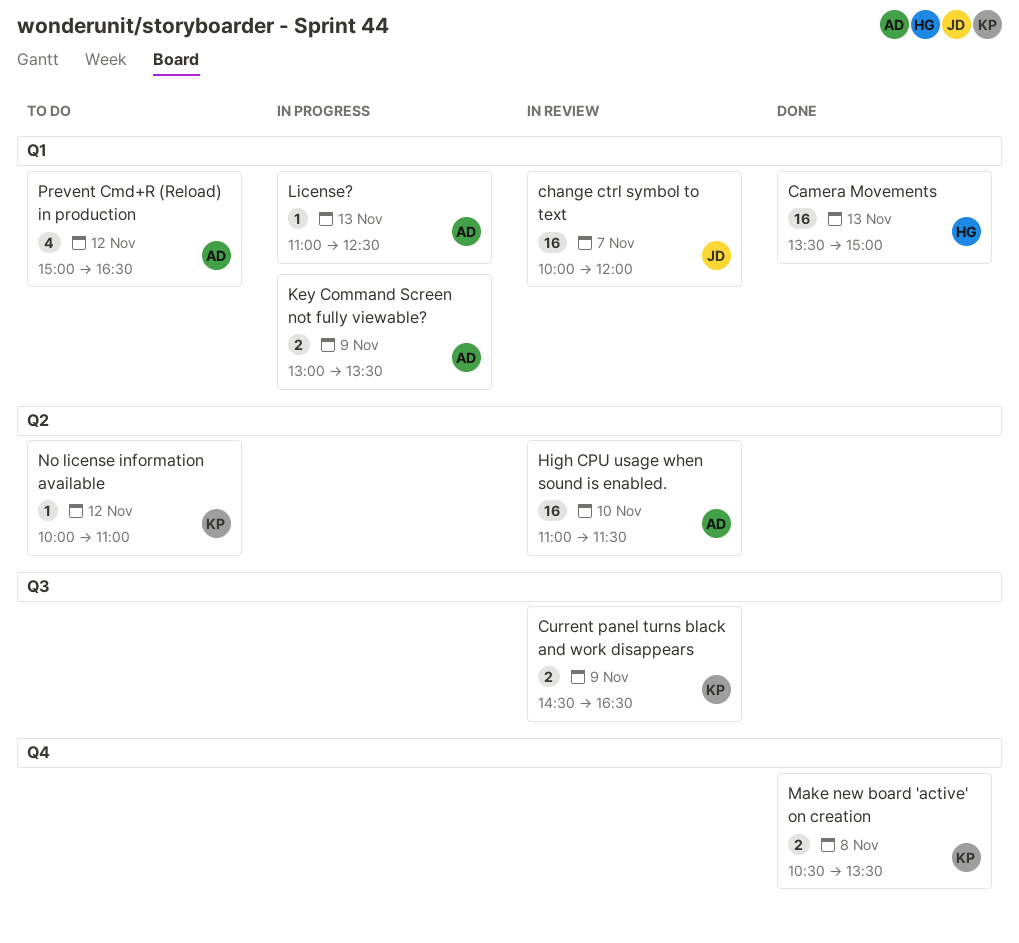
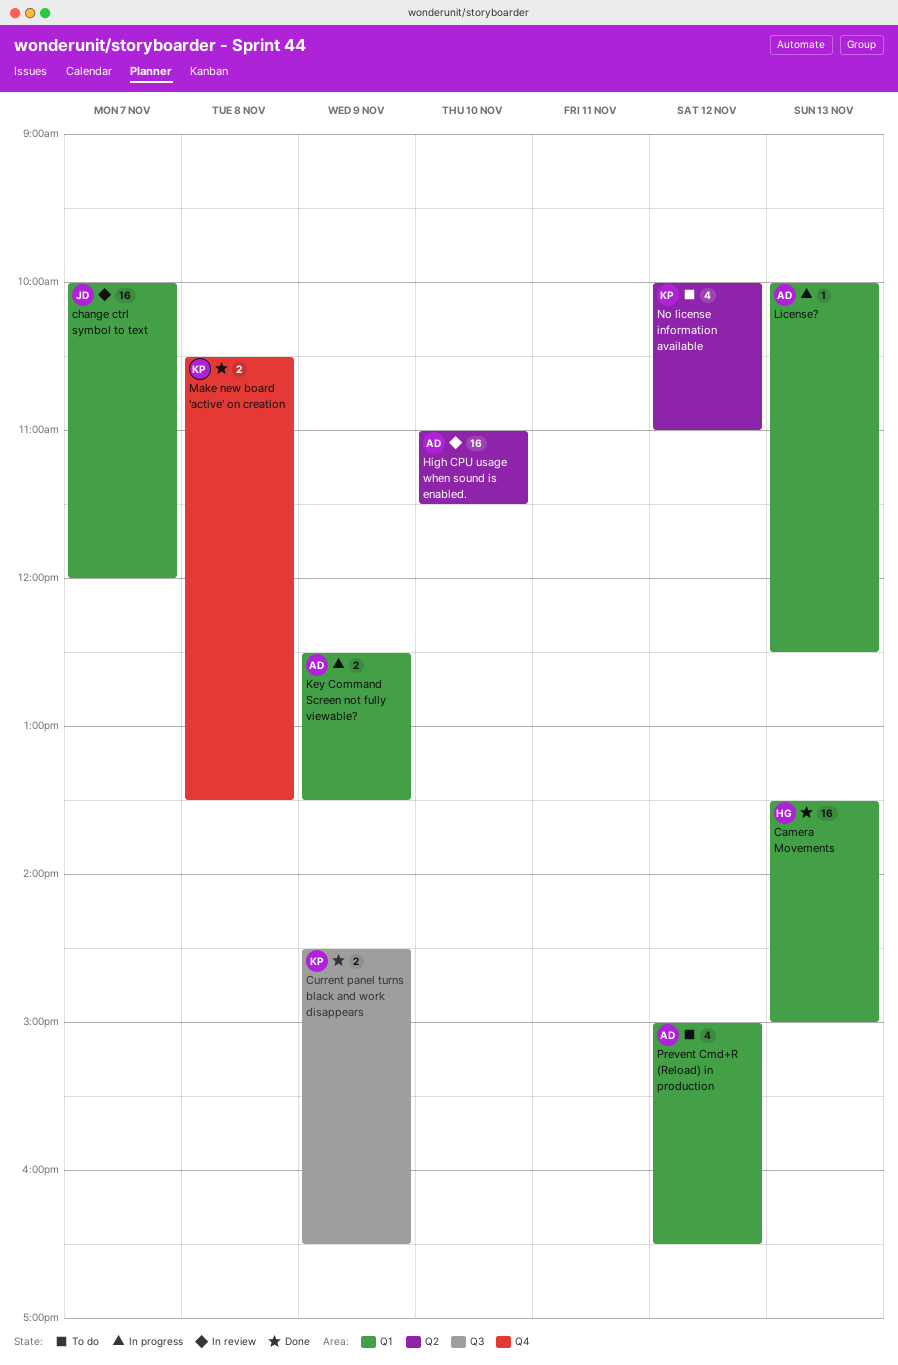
Current panel turns black and work disappears, status: In review -> Done
Key Command Screen not fully viewable?, begins: 13:00 -> 12:30
License?, begins: 11:00 -> 10:00
No license information available, estimate: 1 -> 4

